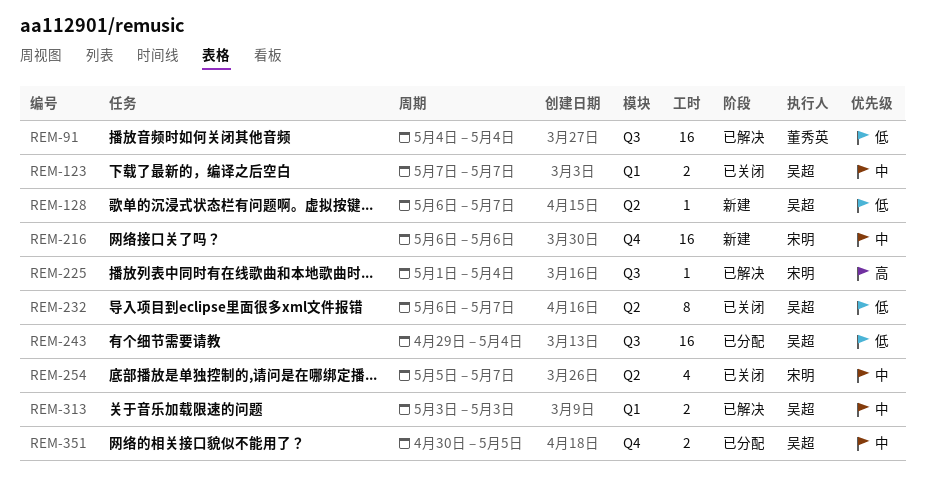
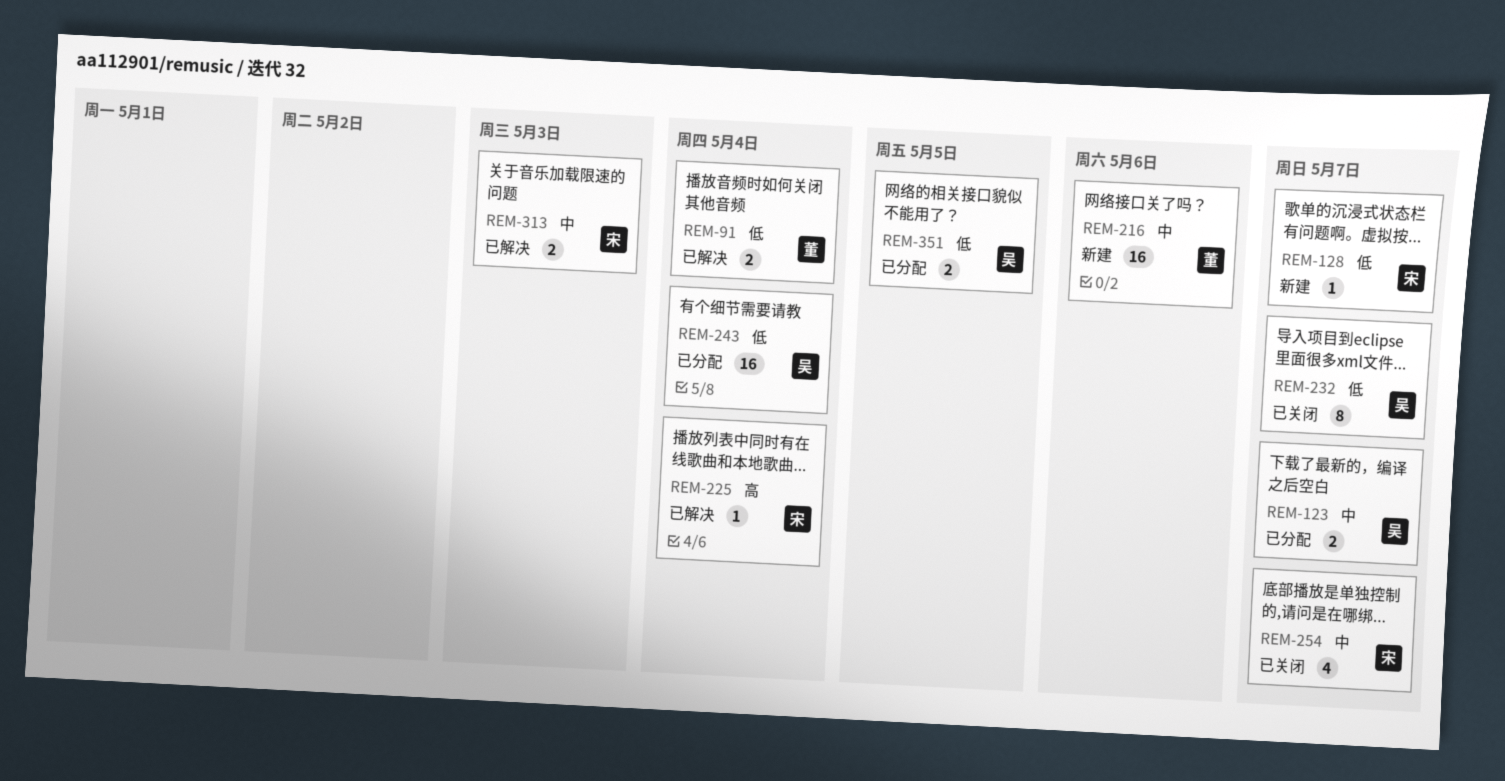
REM-91, estimate: 16 -> 2
REM-123, status: 已关闭 -> 已分配
REM-128, owner: 吴超 -> 宋明
REM-216, owner: 宋明 -> 董秀英
REM-313, owner: 吴超 -> 宋明
REM-351, priority: 中 -> 低

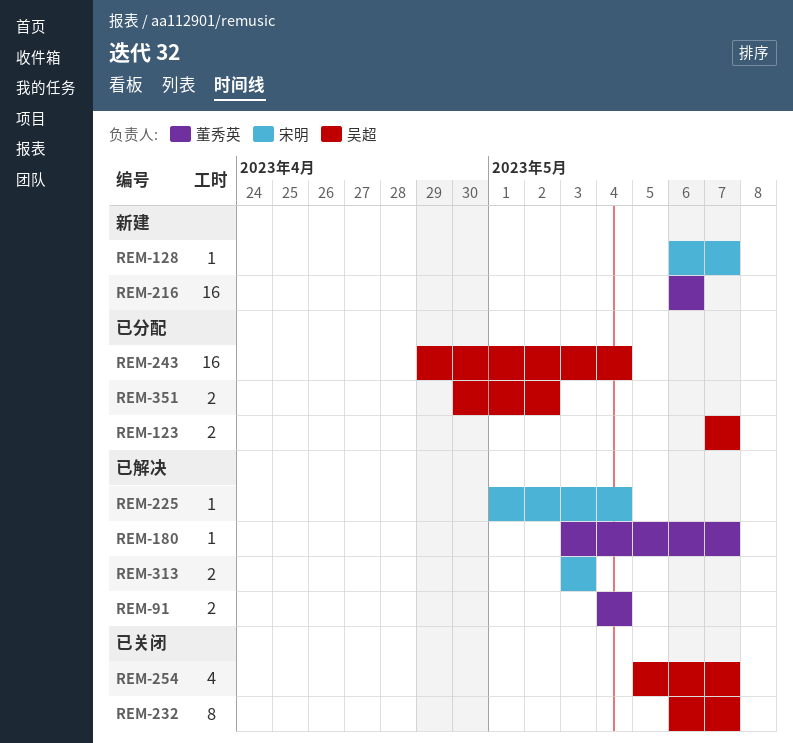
REM-180: none -> present
REM-254, owner: 宋明 -> 吴超
REM-351, due: May 5 -> May 2

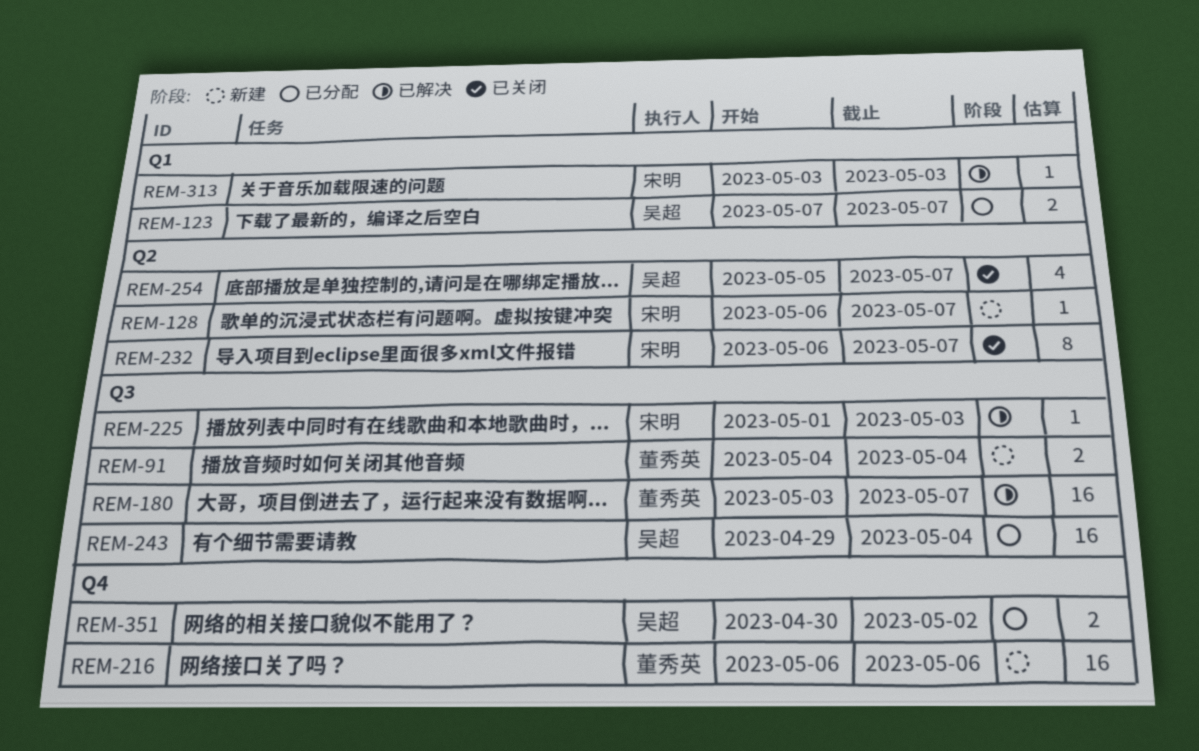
REM-91, status: 已解决 -> 新建
REM-180, estimate: 1 -> 16
REM-225, due: May 4 -> May 3
REM-232, owner: 吴超 -> 宋明
REM-313, estimate: 2 -> 1

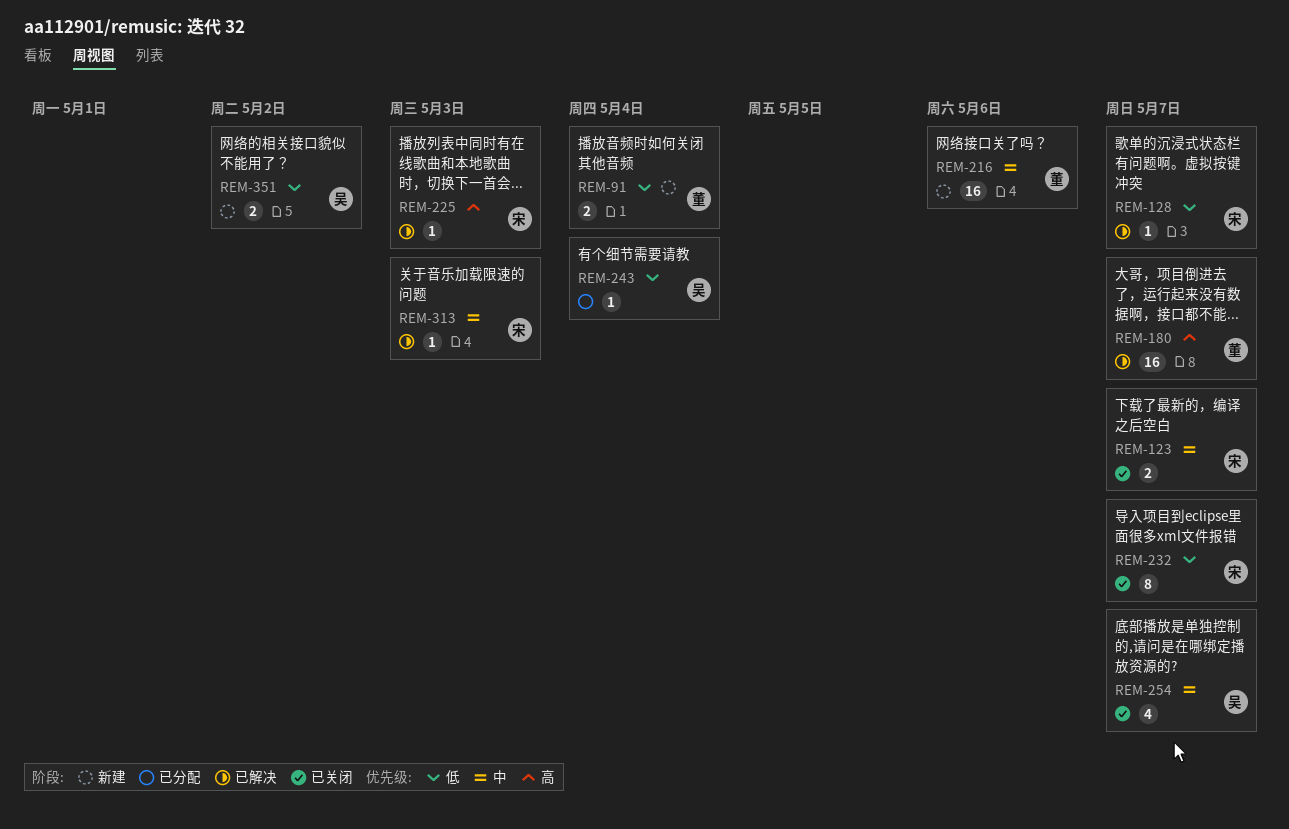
REM-123, status: 已分配 -> 已关闭
REM-123, owner: 吴超 -> 宋明
REM-128, status: 新建 -> 已解决
REM-243, estimate: 16 -> 1
REM-351, status: 已分配 -> 新建

